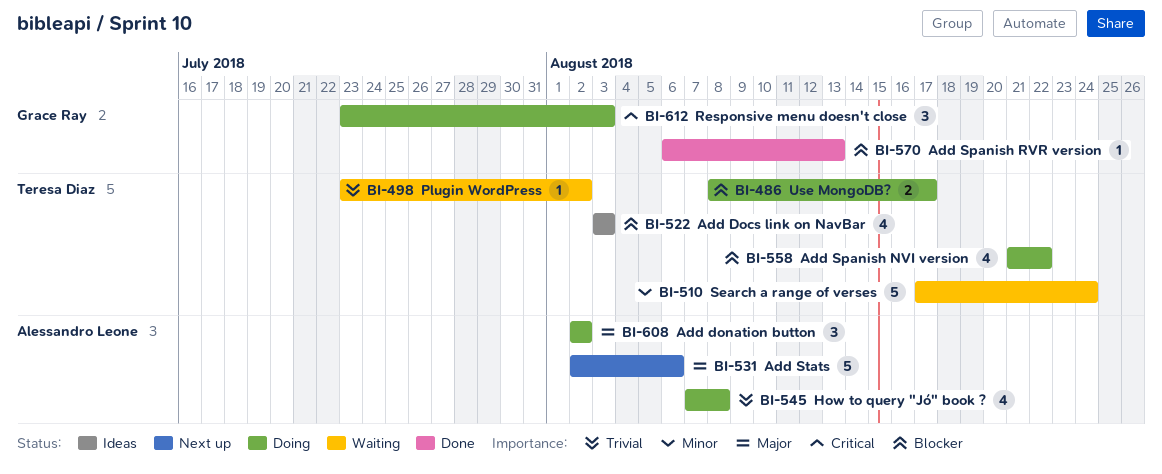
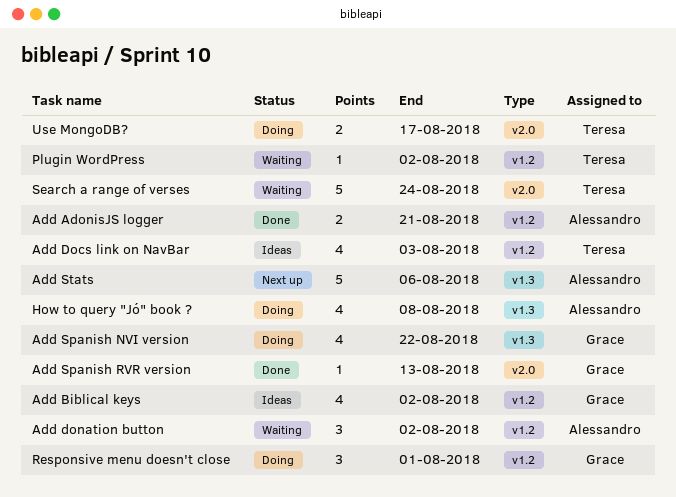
Add AdonisJS logger: none -> present
Add Biblical keys: none -> present
Add donation button, status: Doing -> Waiting
Add Spanish NVI version, owner: Teresa Diaz -> Grace Ray
Responsive menu doesn't close, due: Aug 3 -> Aug 1

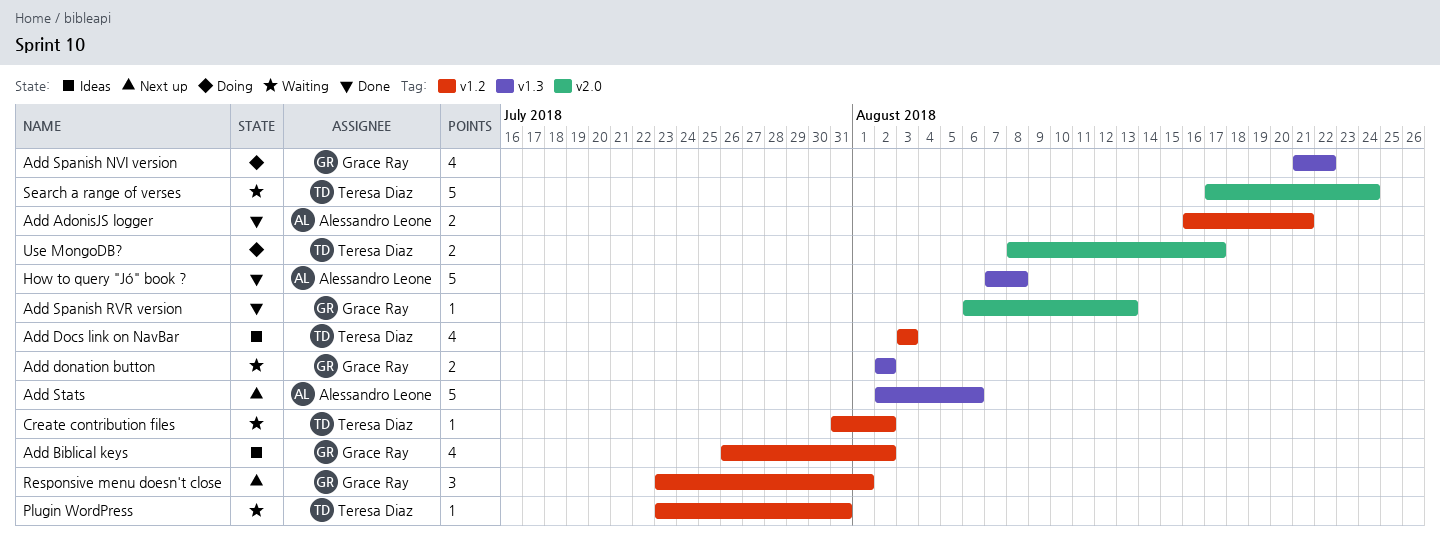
Add donation button, owner: Alessandro Leone -> Grace Ray
Add donation button, label: v1.2 -> v1.3
Add donation button, estimate: 3 -> 2
Create contribution files: none -> present
How to query "Jó" book ?, status: Doing -> Done
How to query "Jó" book ?, estimate: 4 -> 5
Plugin WordPress, due: Aug 2 -> Jul 31
Responsive menu doesn't close, status: Doing -> Next up

